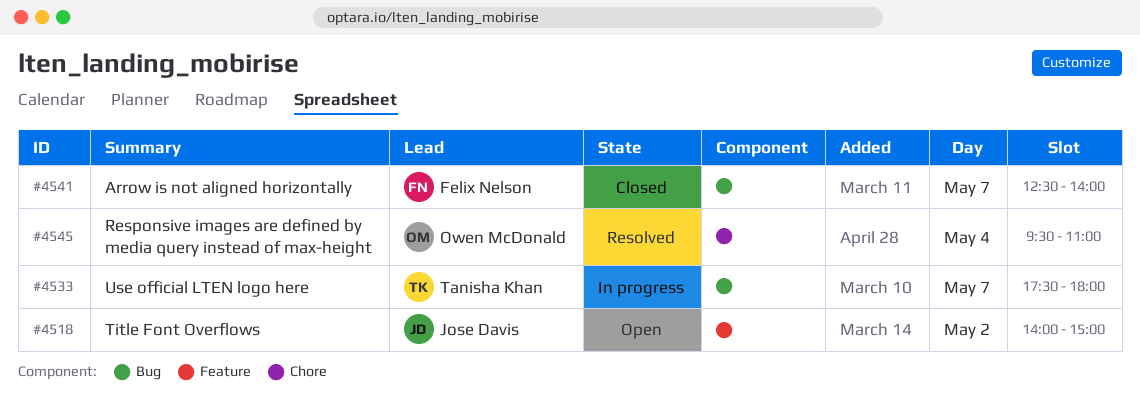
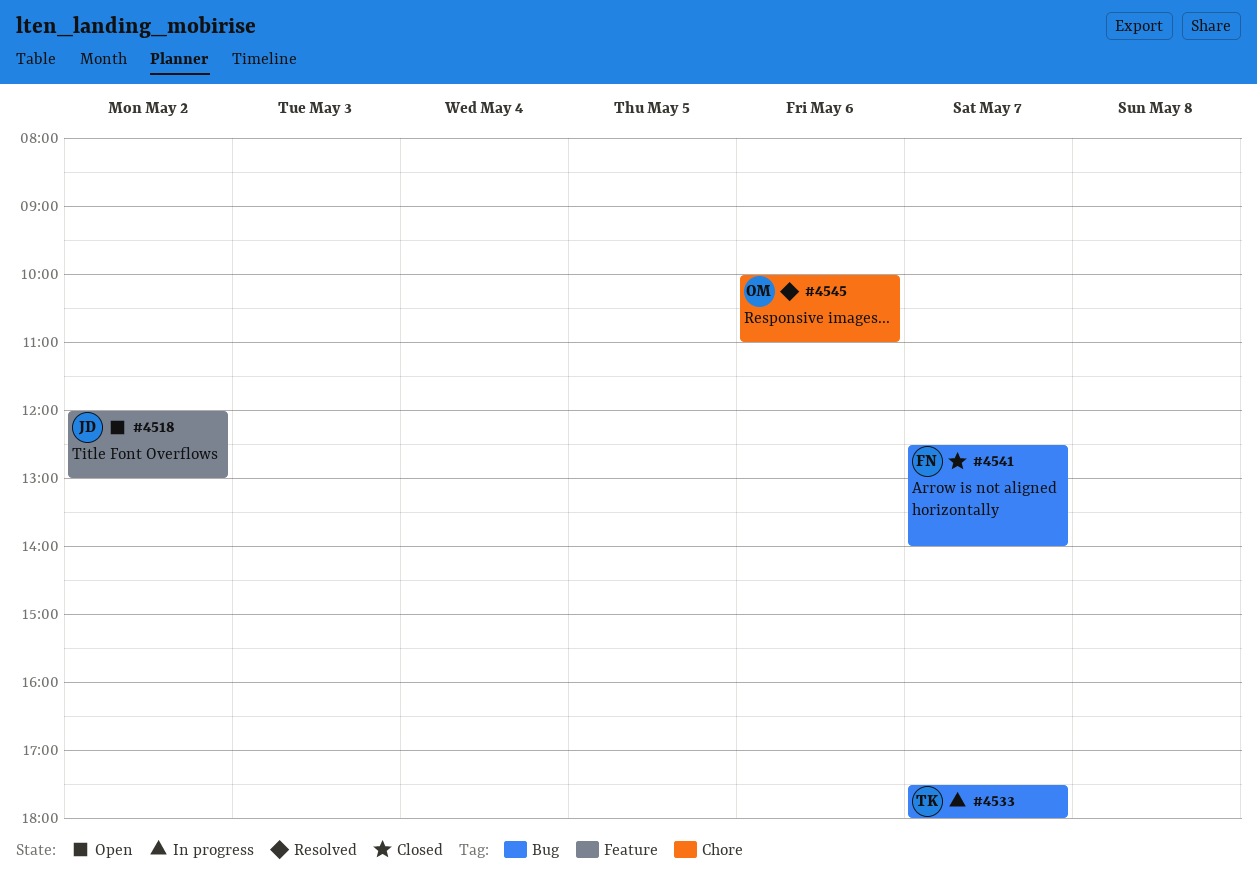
#4518, begins: 14:00 -> 12:00
#4518, ends: 15:00 -> 13:00
#4545, day: May 4 -> May 6
#4545, begins: 09:30 -> 10:00

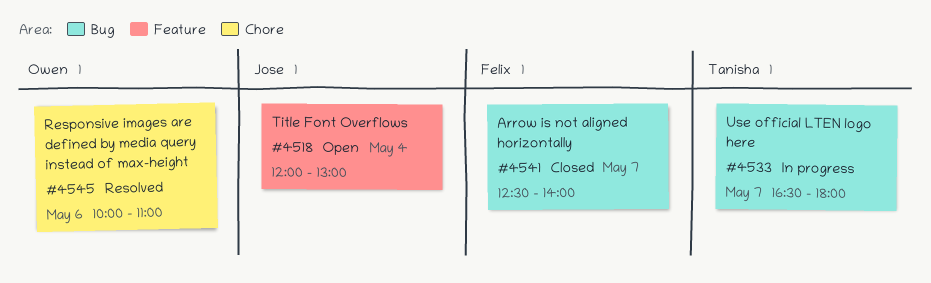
#4518, day: May 2 -> May 4
#4533, begins: 17:30 -> 16:30

